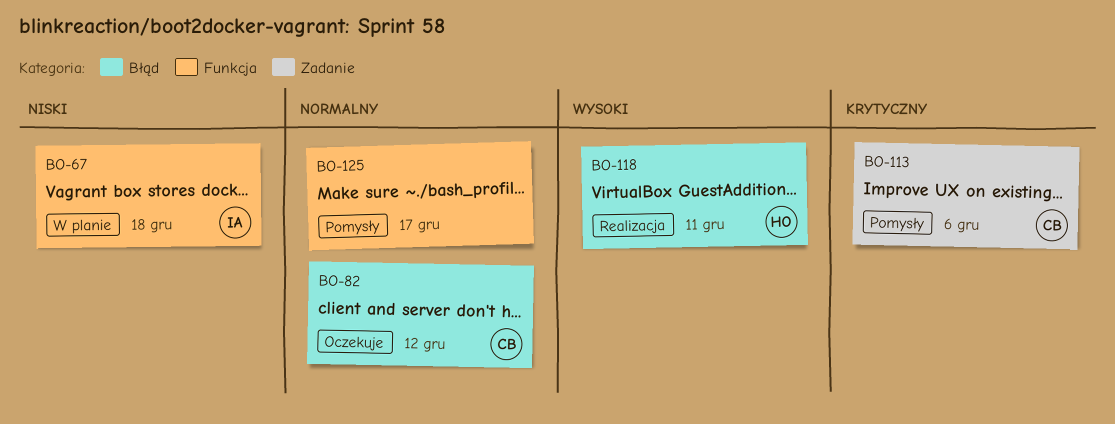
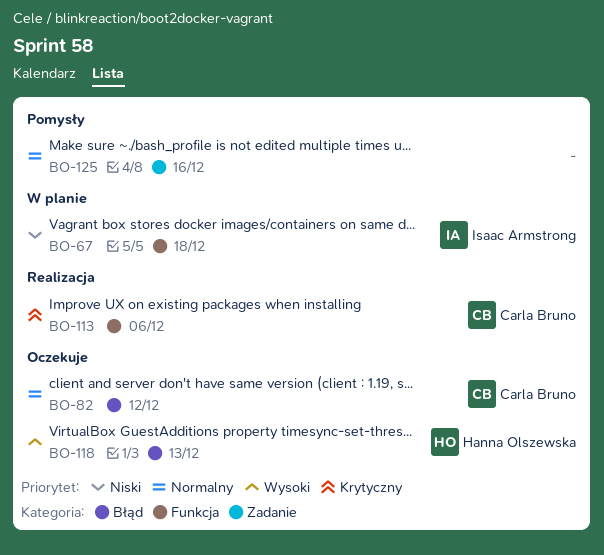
BO-113, status: Pomysły -> Realizacja
BO-113, label: Zadanie -> Funkcja
BO-118, status: Realizacja -> Oczekuje
BO-118, due: Dec 11 -> Dec 13
BO-125, label: Funkcja -> Zadanie
BO-125, due: Dec 17 -> Dec 16

